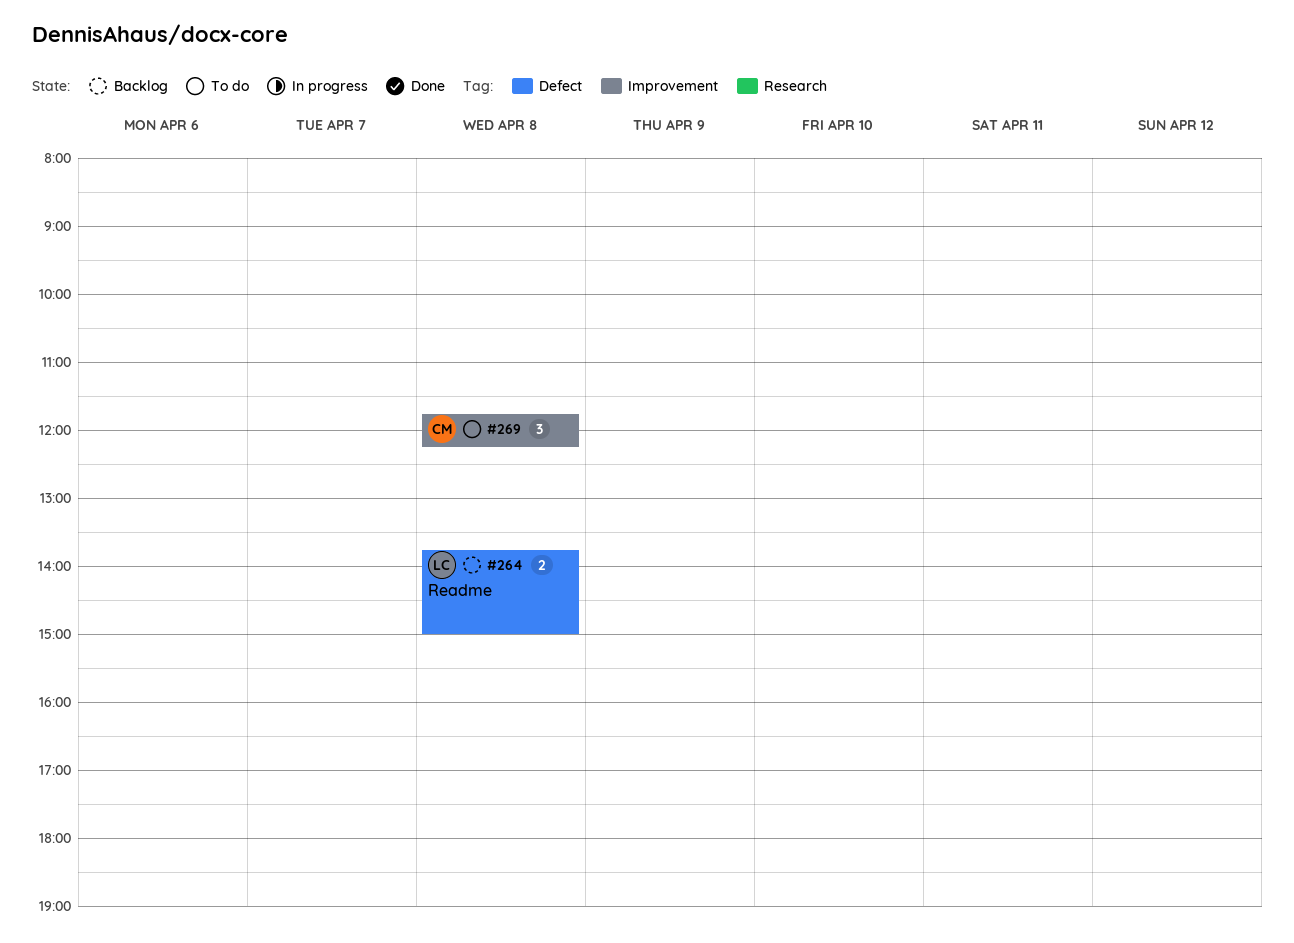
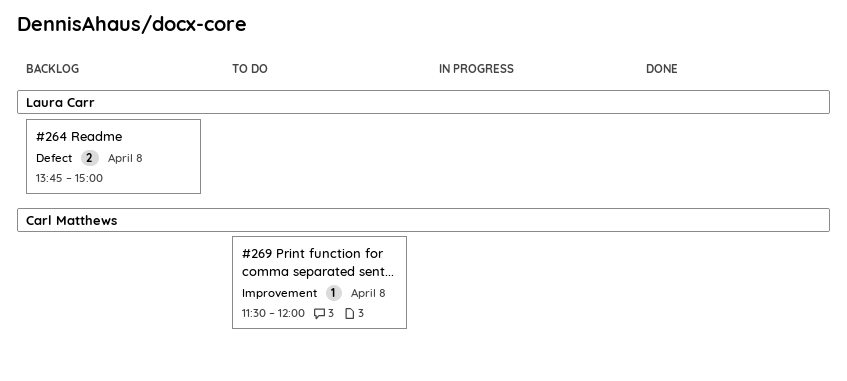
#269, estimate: 3 -> 1
#269, begins: 11:45 -> 11:30
#269, ends: 12:15 -> 12:00

